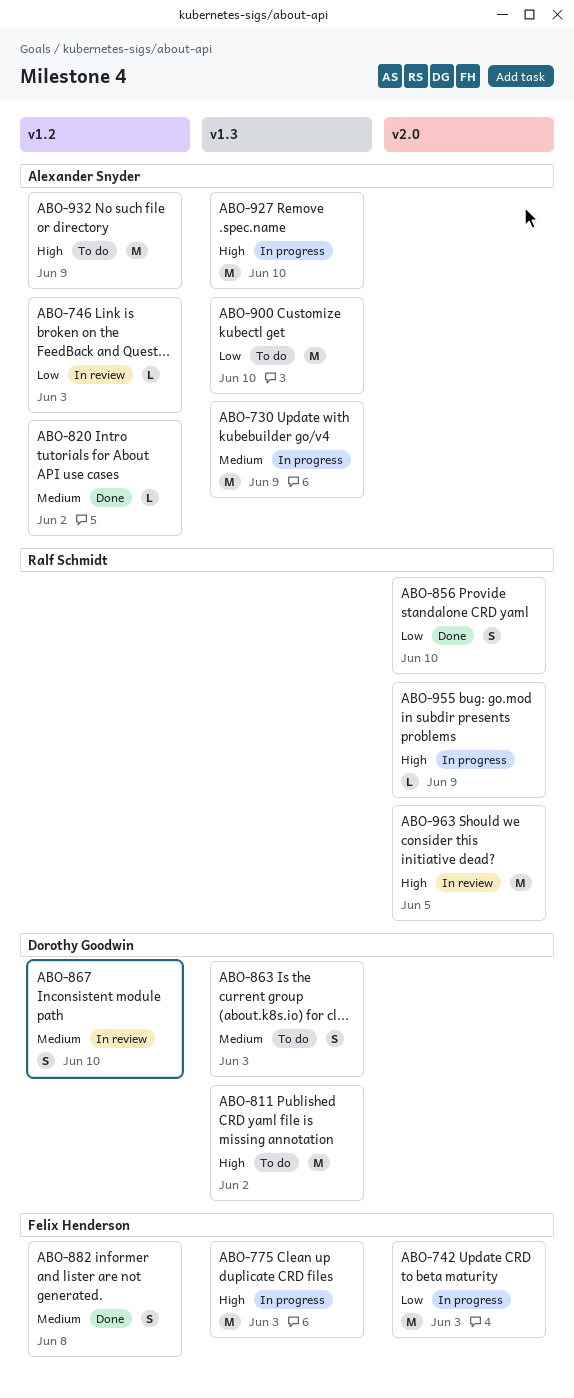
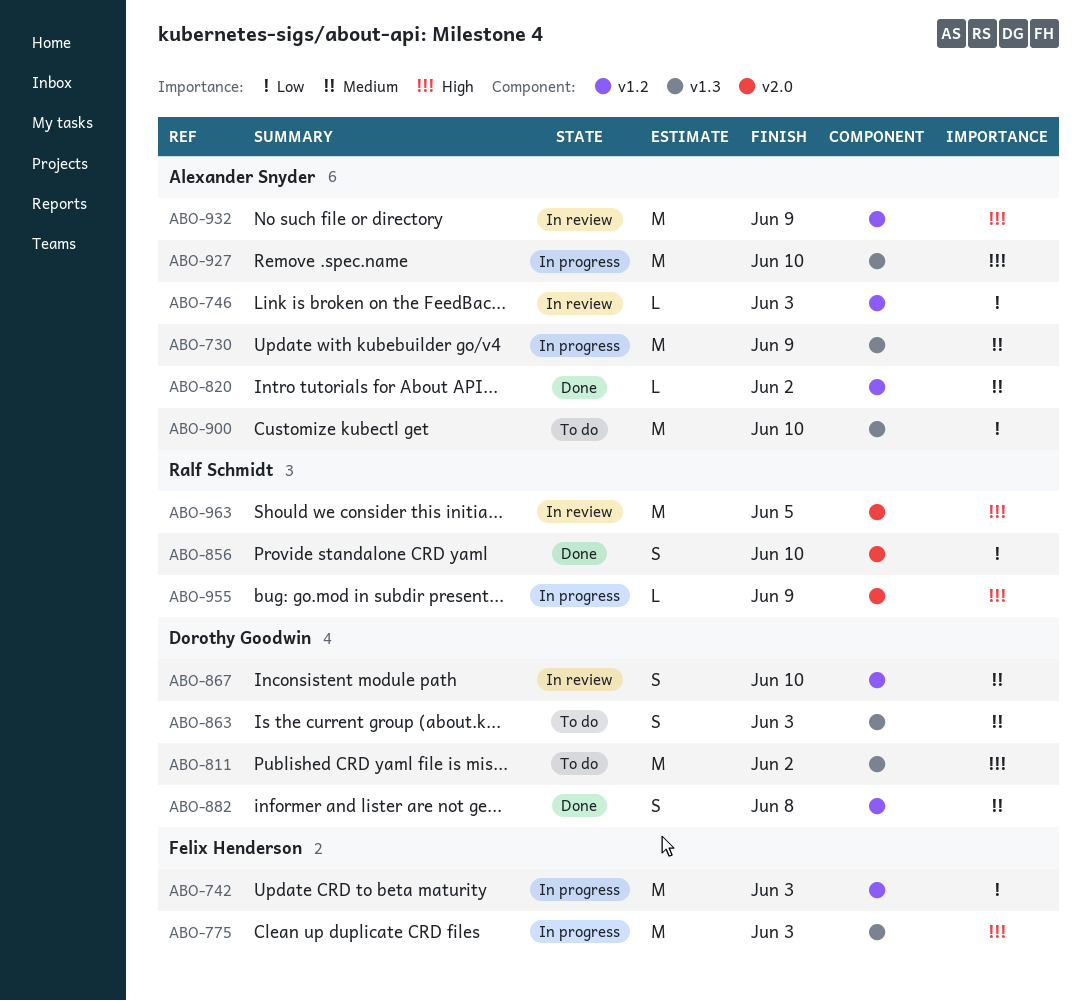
ABO-742, label: v2.0 -> v1.2
ABO-882, owner: Felix Henderson -> Dorothy Goodwin
ABO-932, status: To do -> In review

